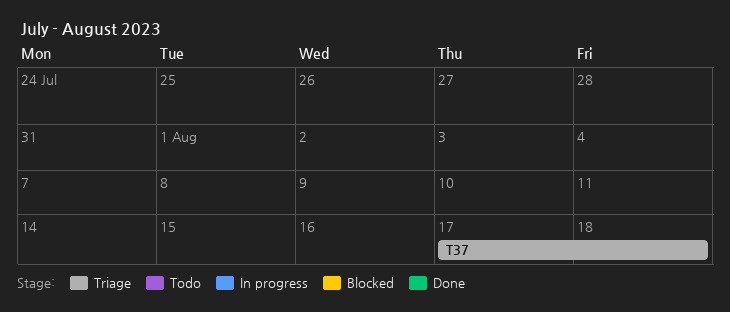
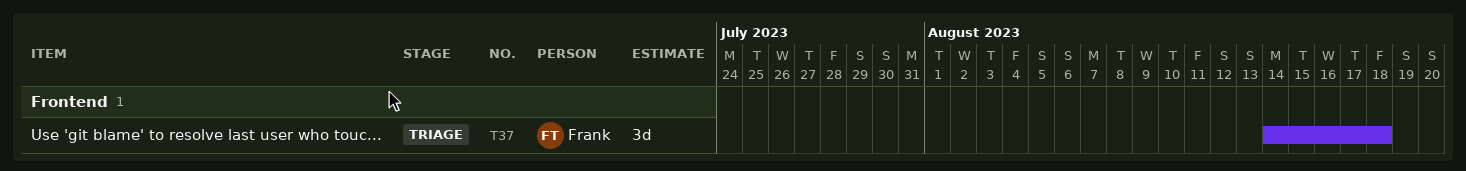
T37, start: Aug 17 -> Aug 14

